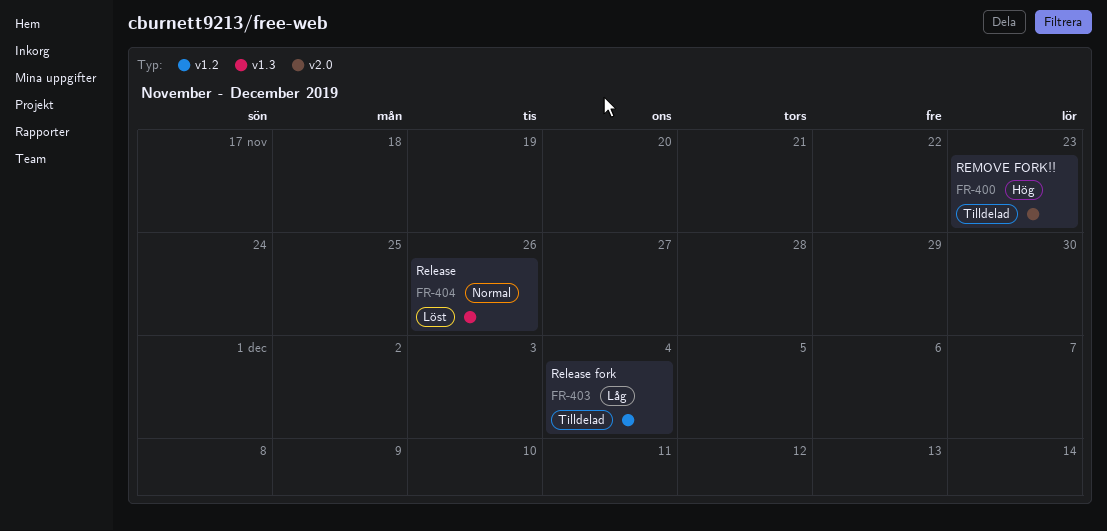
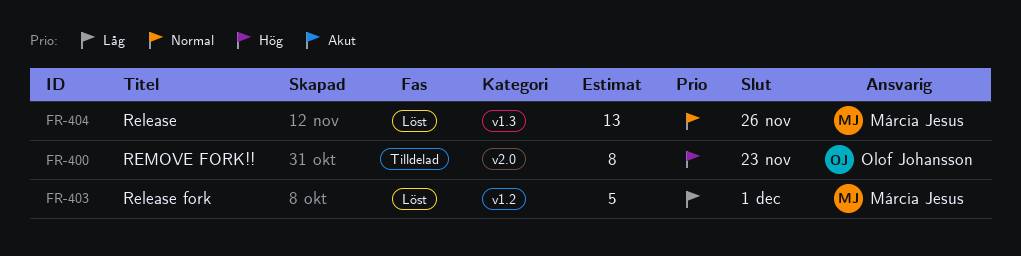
FR-403, status: Tilldelad -> Löst
FR-403, due: Dec 4 -> Dec 1

